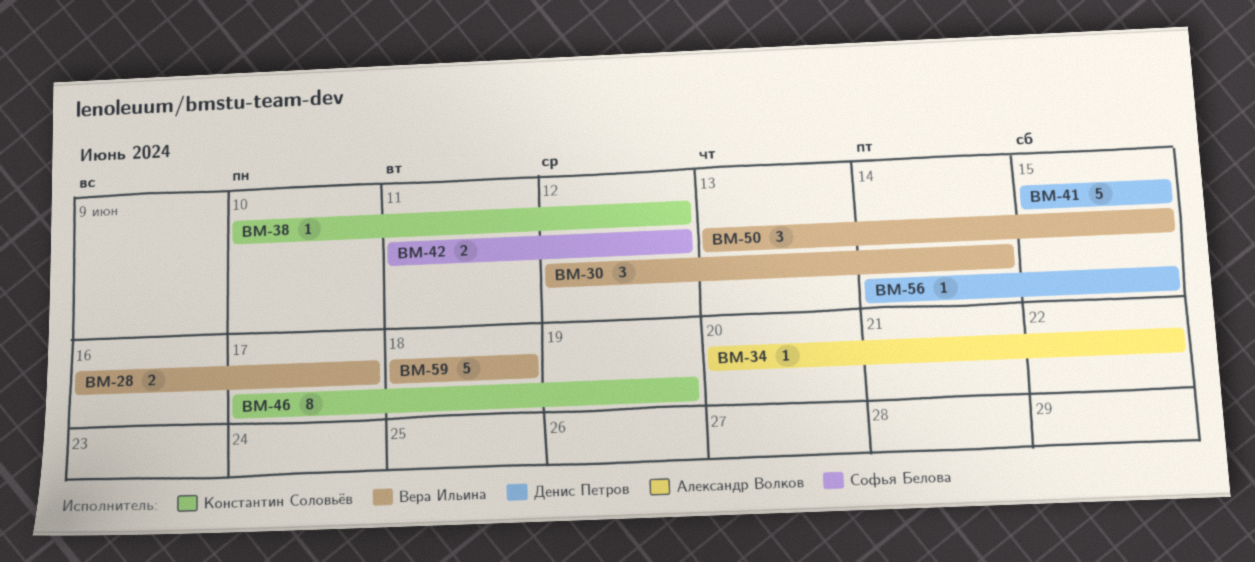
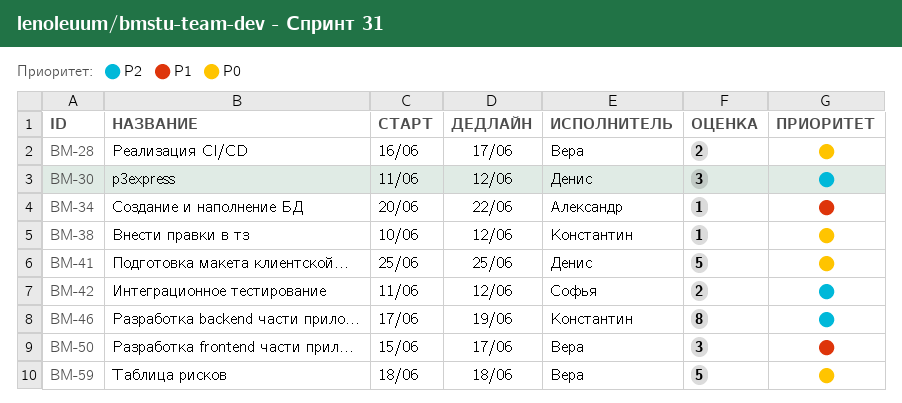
BM-30, owner: Вера Ильина -> Денис Петров
BM-30, start: Jun 12 -> Jun 11
BM-30, due: Jun 14 -> Jun 12
BM-41, start: Jun 15 -> Jun 25
BM-41, due: Jun 15 -> Jun 25
BM-50, start: Jun 13 -> Jun 15
BM-50, due: Jun 15 -> Jun 17
BM-56: present -> none

